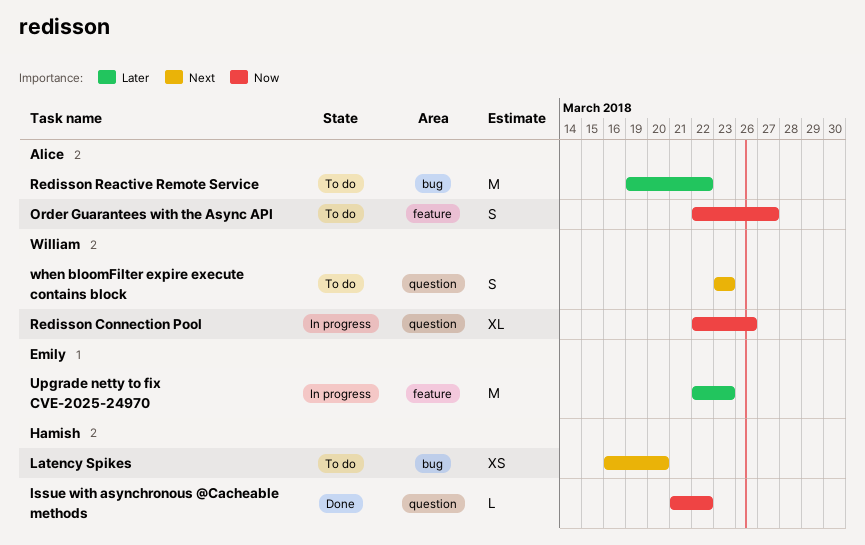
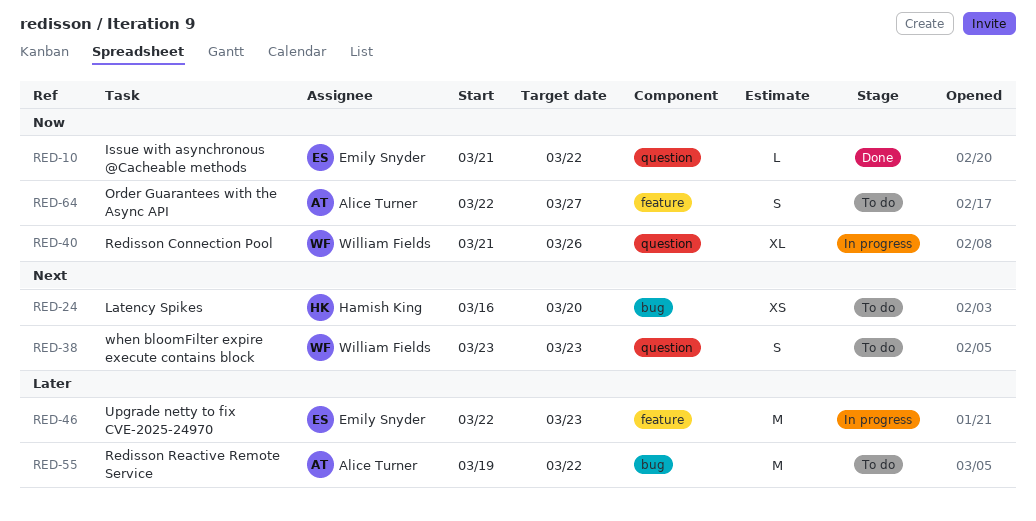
Issue with asynchronous @Cacheable methods, owner: Hamish King -> Emily Snyder
Redisson Connection Pool, start: Mar 22 -> Mar 21

